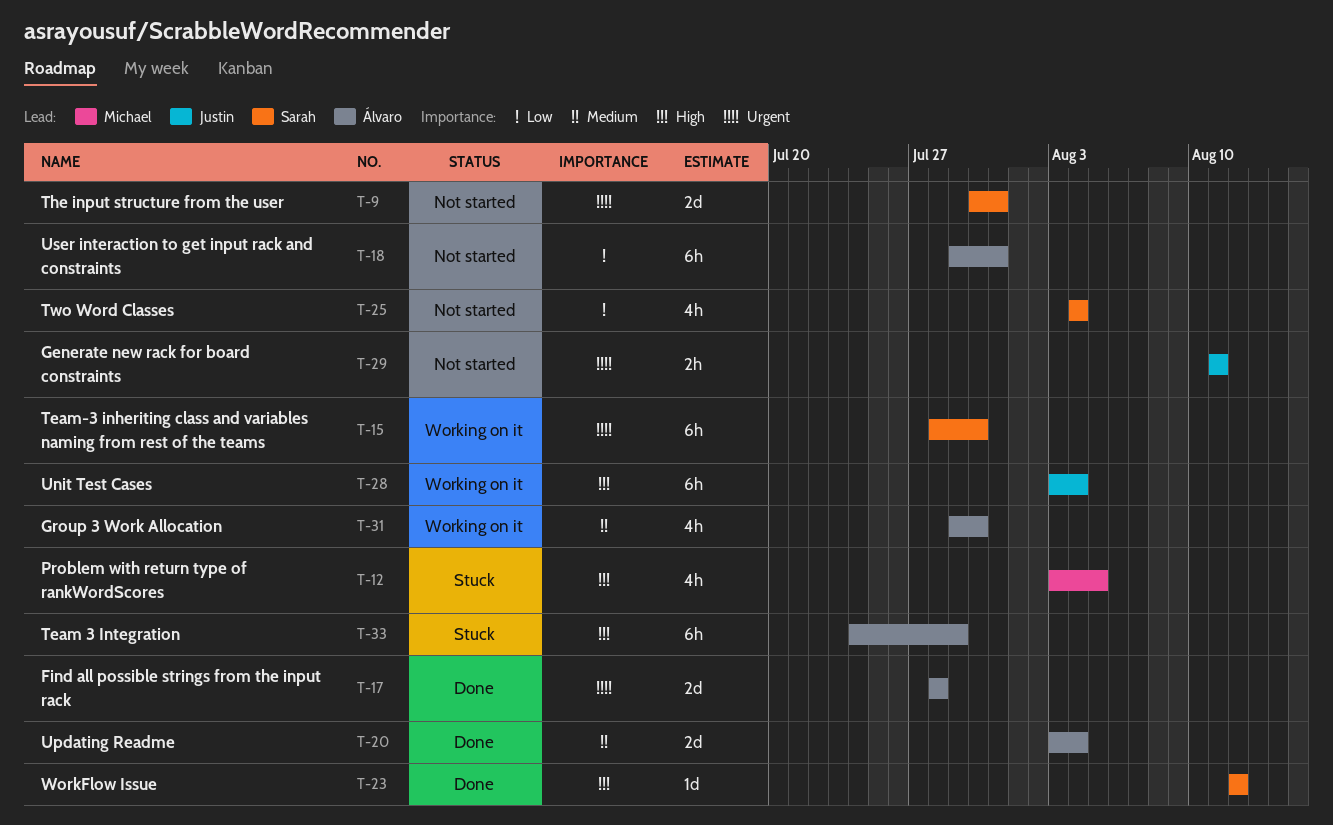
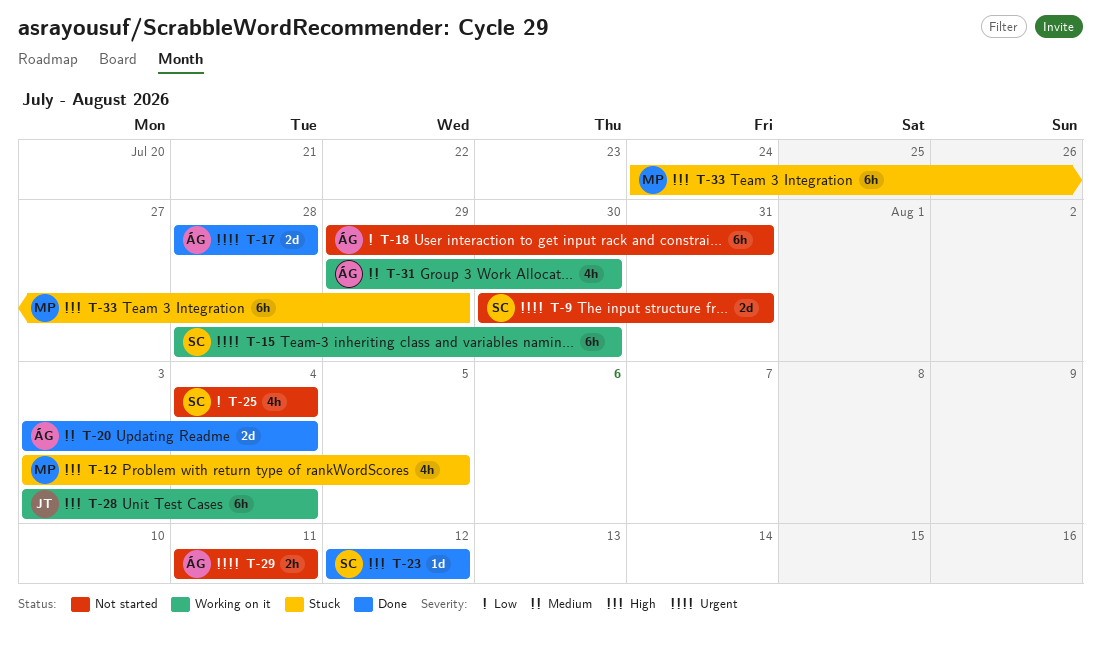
T-29, owner: Justin -> Álvaro
T-33, owner: Álvaro -> Michael

